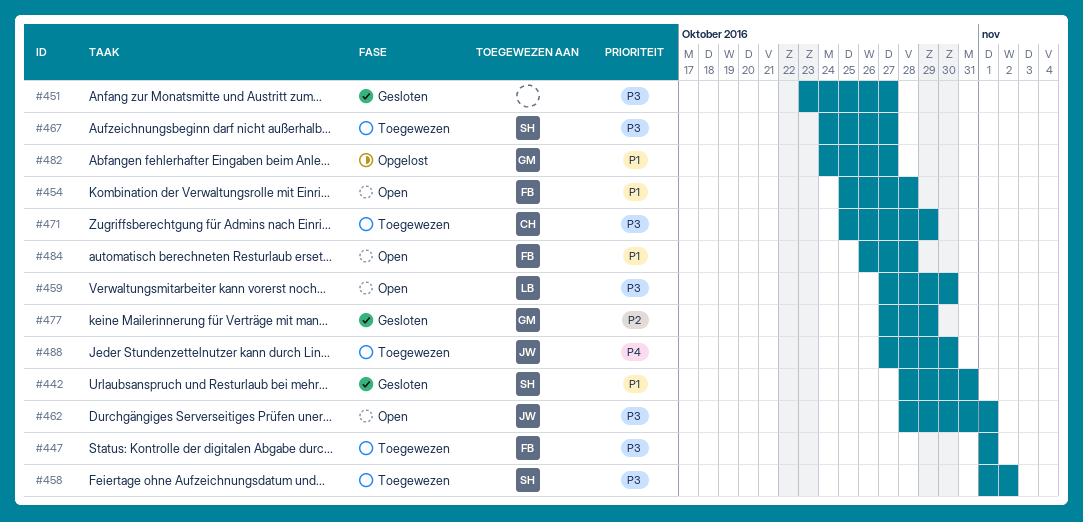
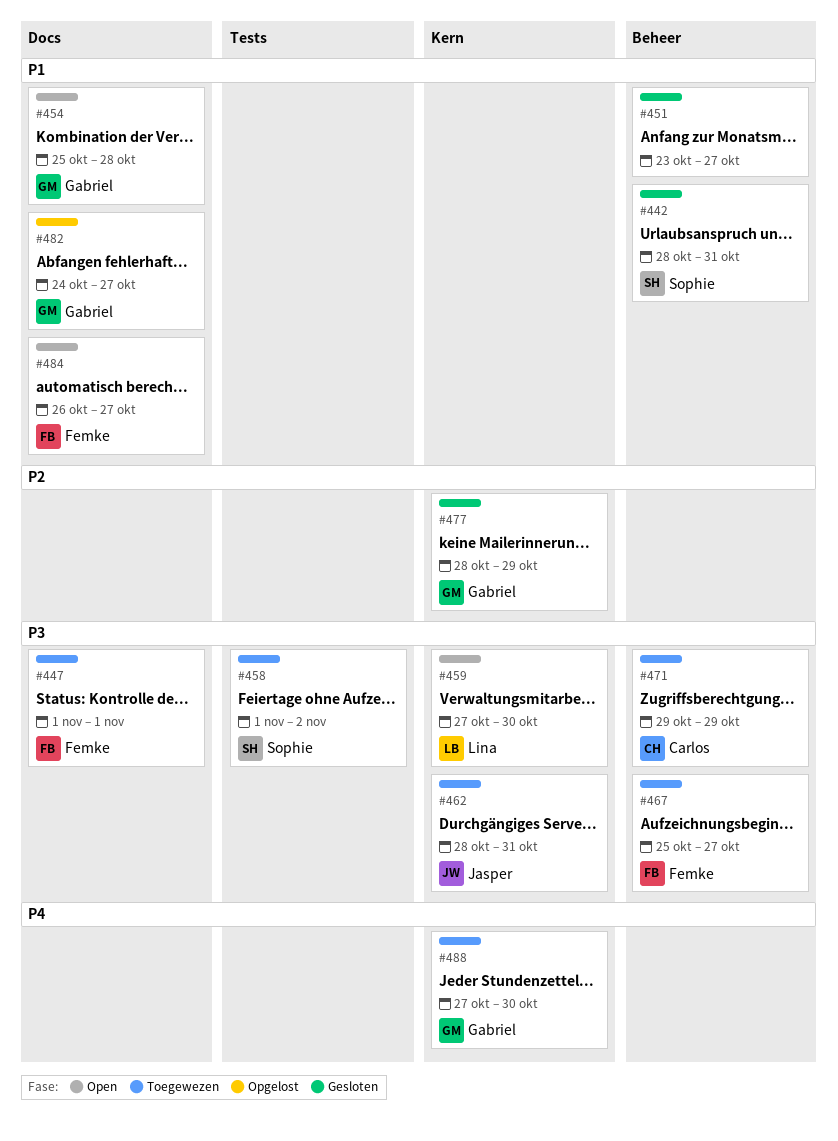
#451, priority: P3 -> P1
#454, owner: Femke -> Gabriel
#462, status: Open -> Toegewezen
#462, due: Nov 1 -> Oct 31
#467, owner: Sophie -> Femke
#467, start: Oct 24 -> Oct 25
#471, start: Oct 25 -> Oct 29
#477, start: Oct 27 -> Oct 28
#484, due: Oct 28 -> Oct 27
#488, owner: Jasper -> Gabriel

